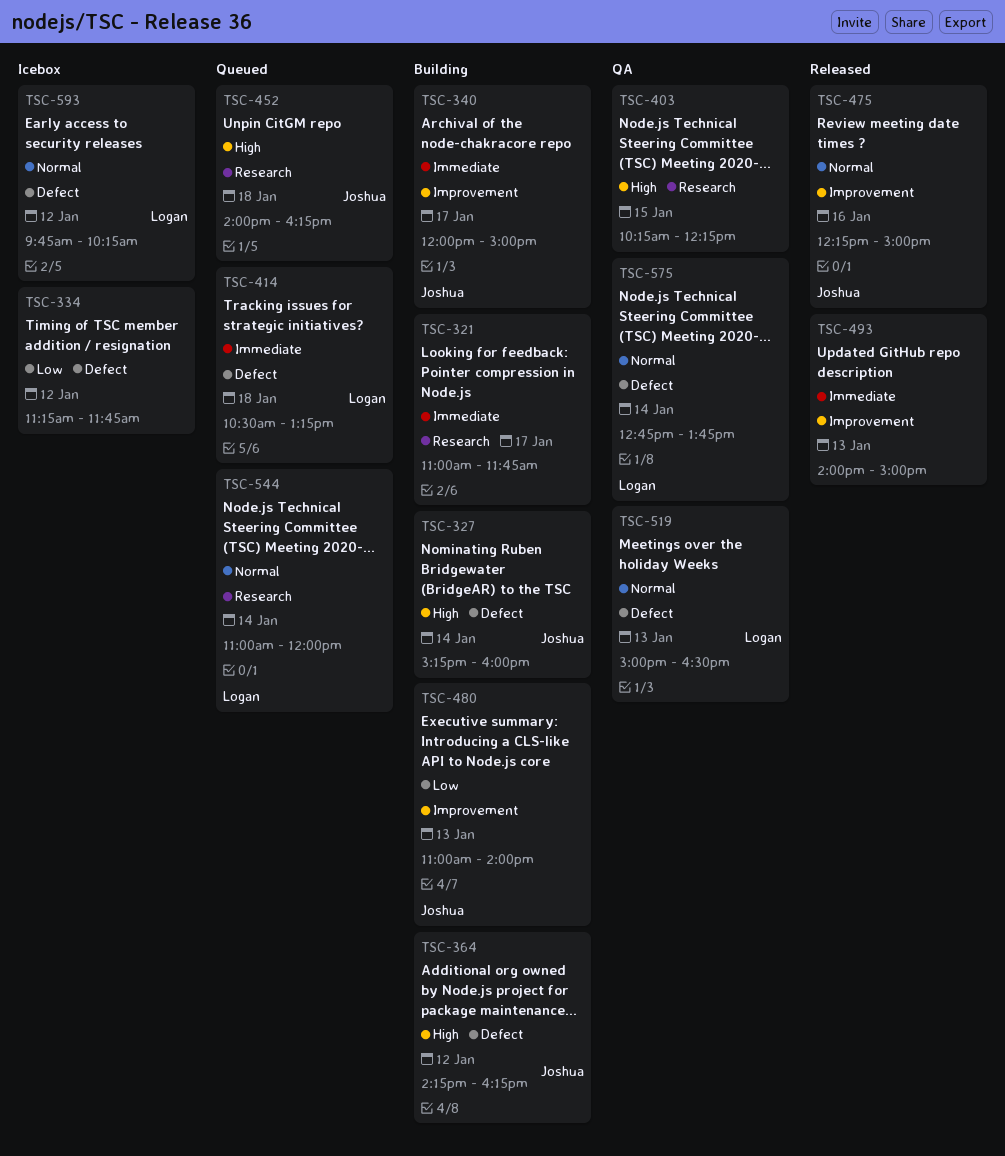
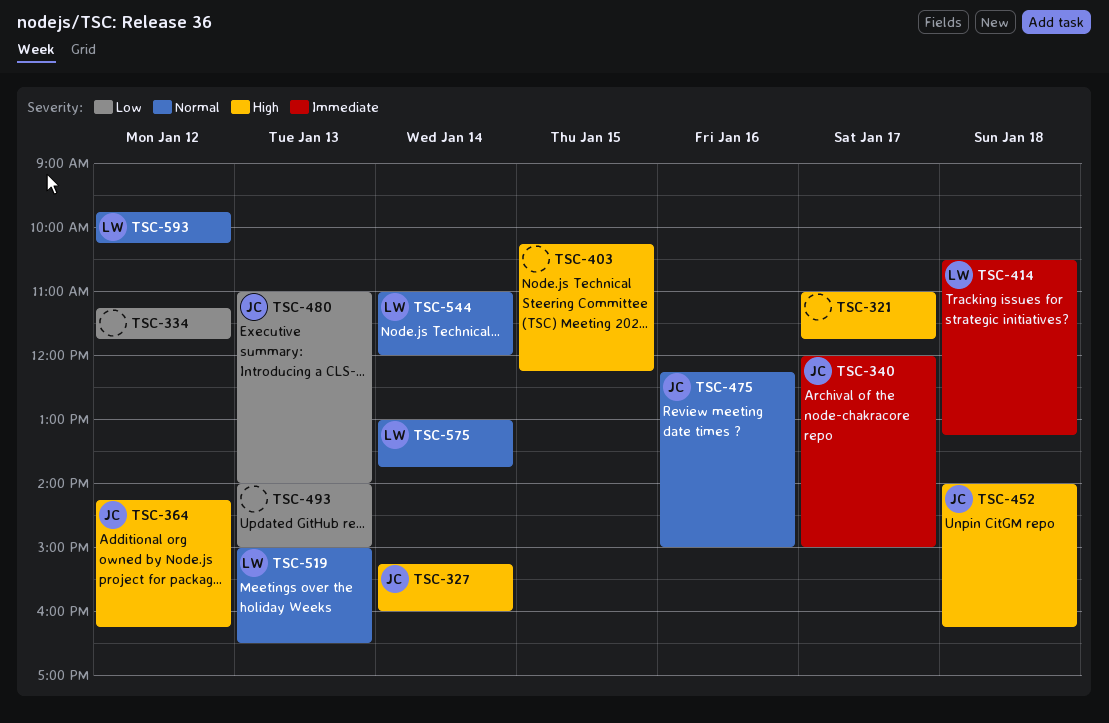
TSC-321, priority: Immediate -> High
TSC-493, priority: Immediate -> Low
TSC-575, begins: 12:45 -> 13:00

